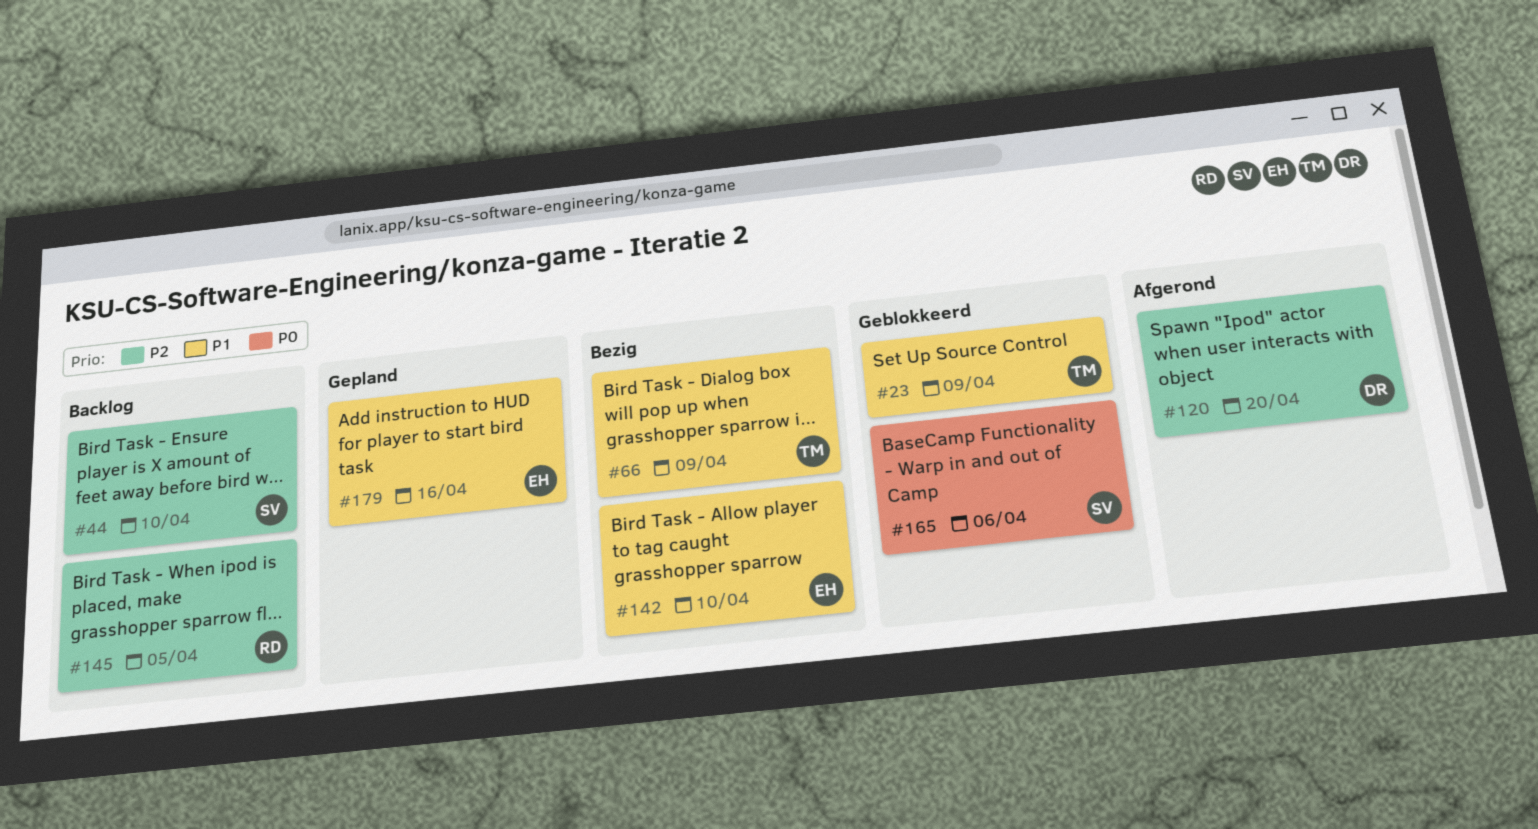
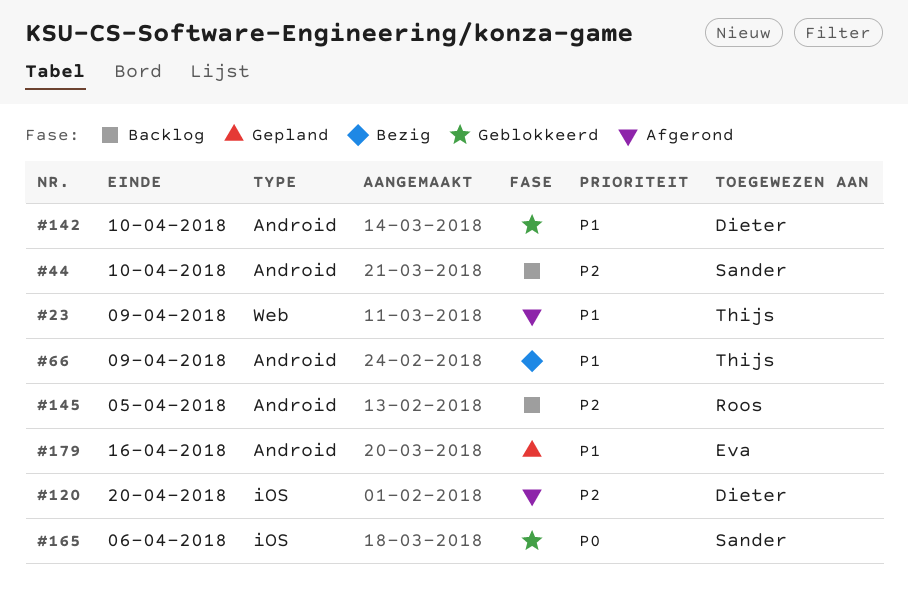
#23, status: Geblokkeerd -> Afgerond
#142, status: Bezig -> Geblokkeerd
#142, owner: Eva -> Dieter

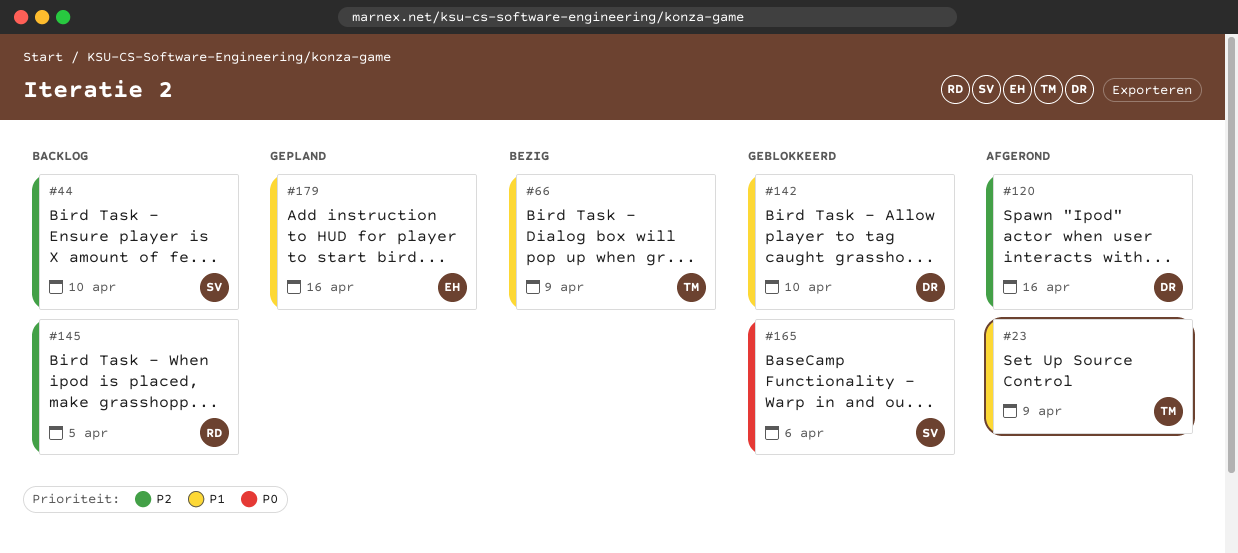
#120, due: Apr 20 -> Apr 16

